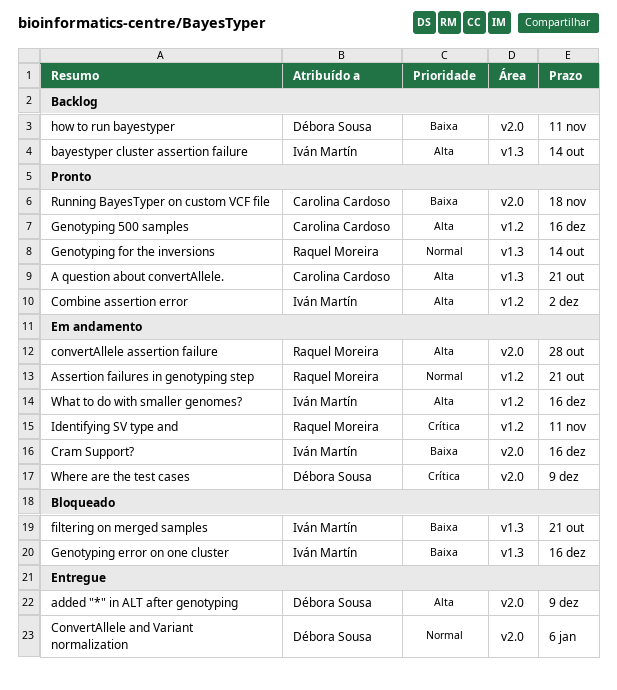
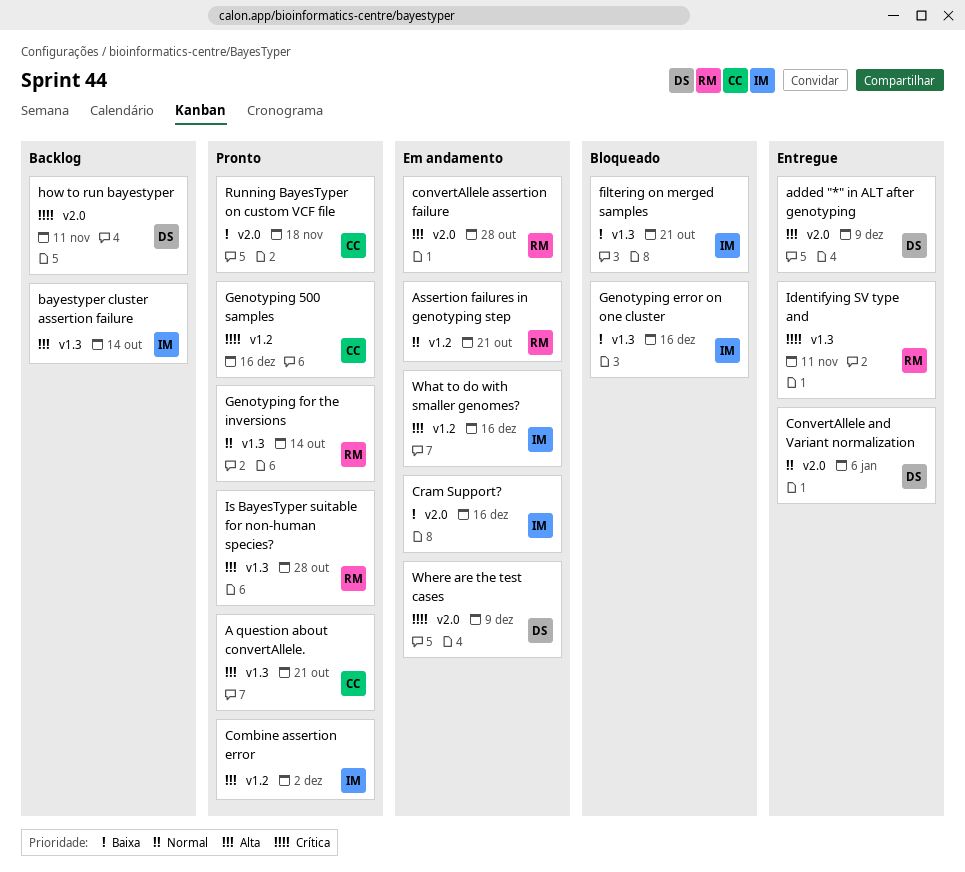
Genotyping 500 samples, priority: Alta -> Crítica
how to run bayestyper, priority: Baixa -> Crítica
Identifying SV type and, status: Em andamento -> Entregue
Identifying SV type and, label: v1.2 -> v1.3
Is BayesTyper suitable for non-human species?: none -> present

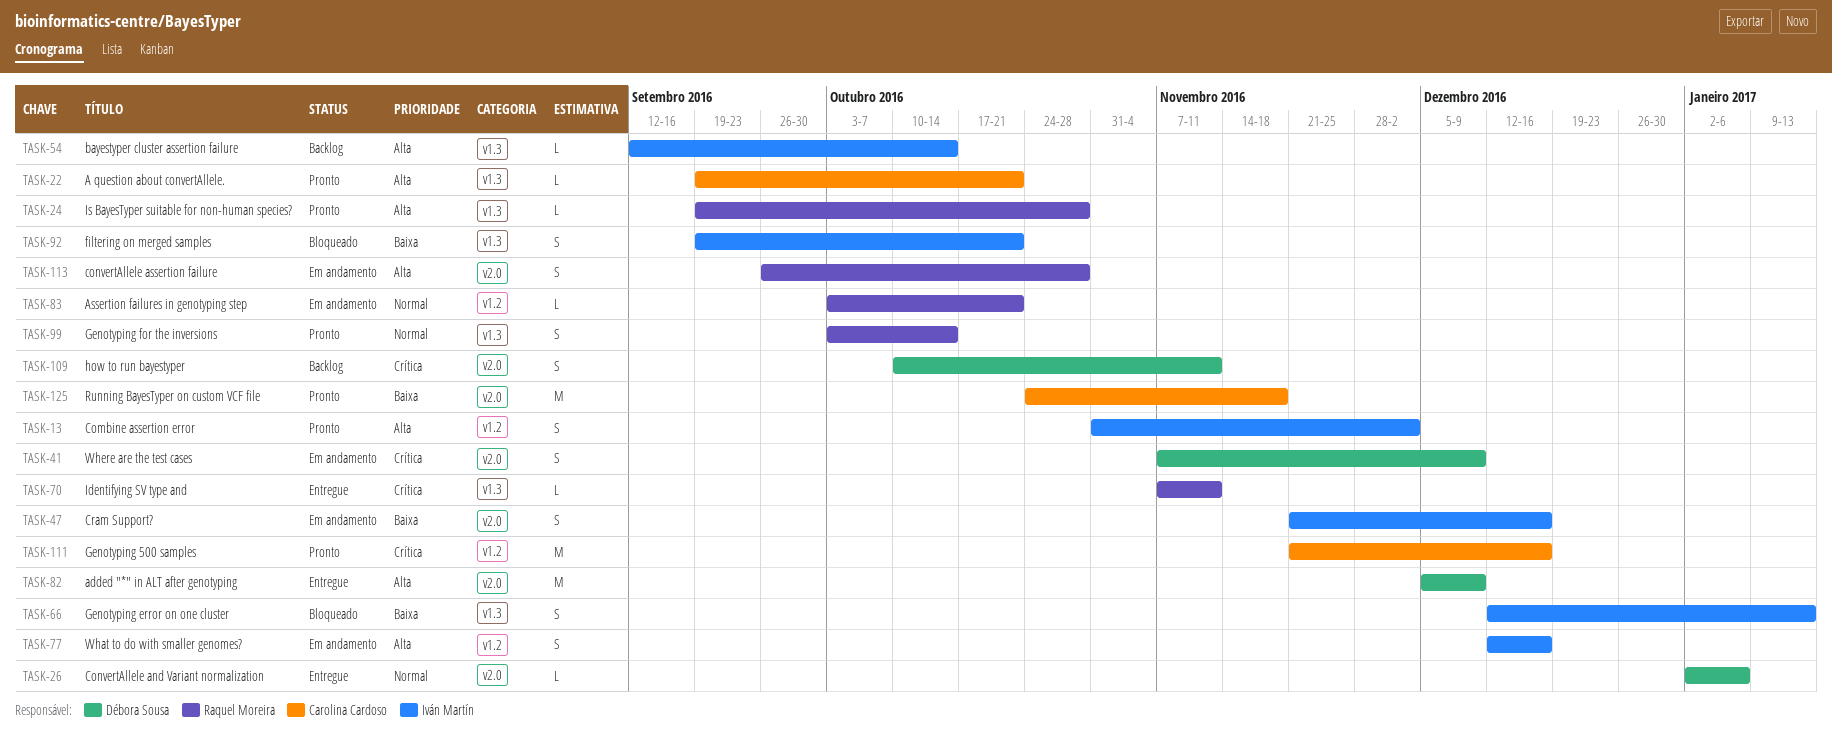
Genotyping error on one cluster, due: Dec 16 -> Jan 13

